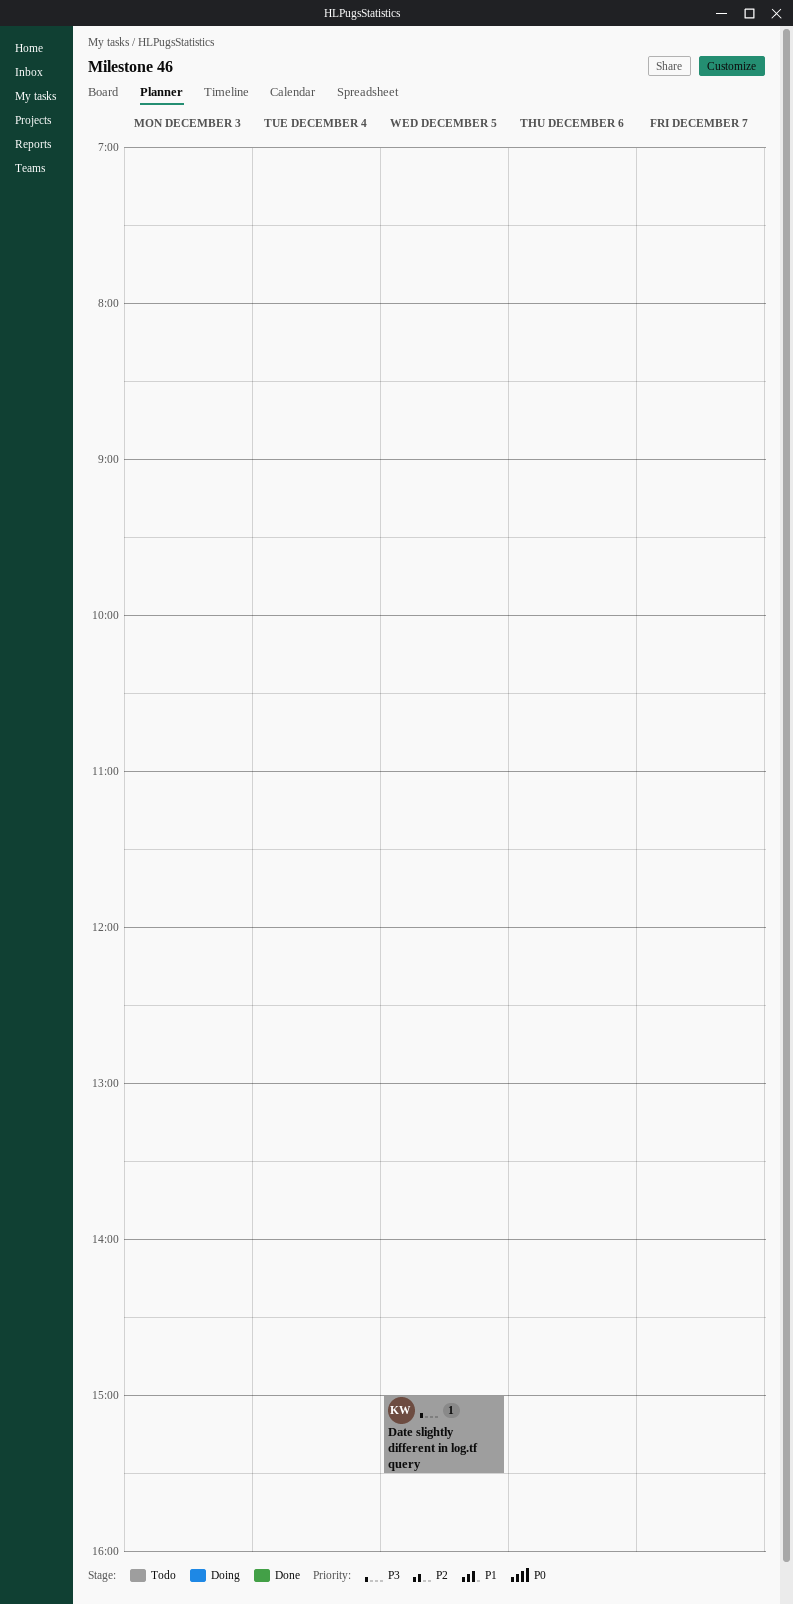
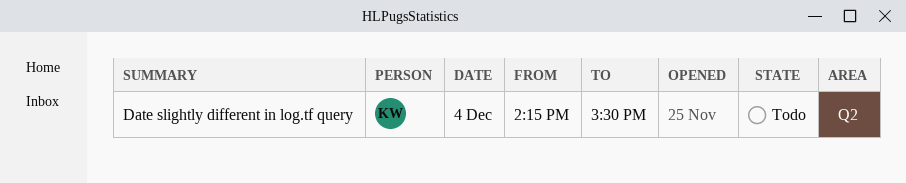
Date slightly different in log.tf query, day: Dec 5 -> Dec 4
Date slightly different in log.tf query, begins: 15:00 -> 14:15

